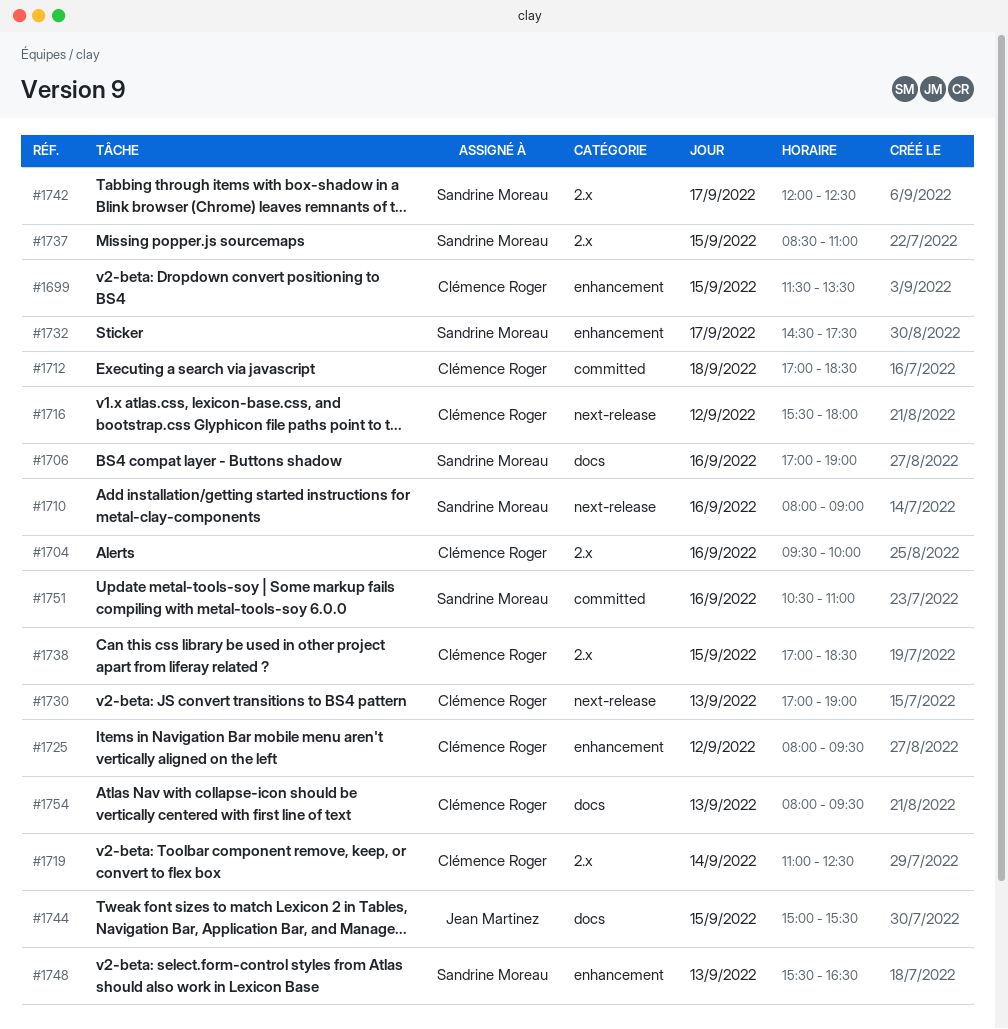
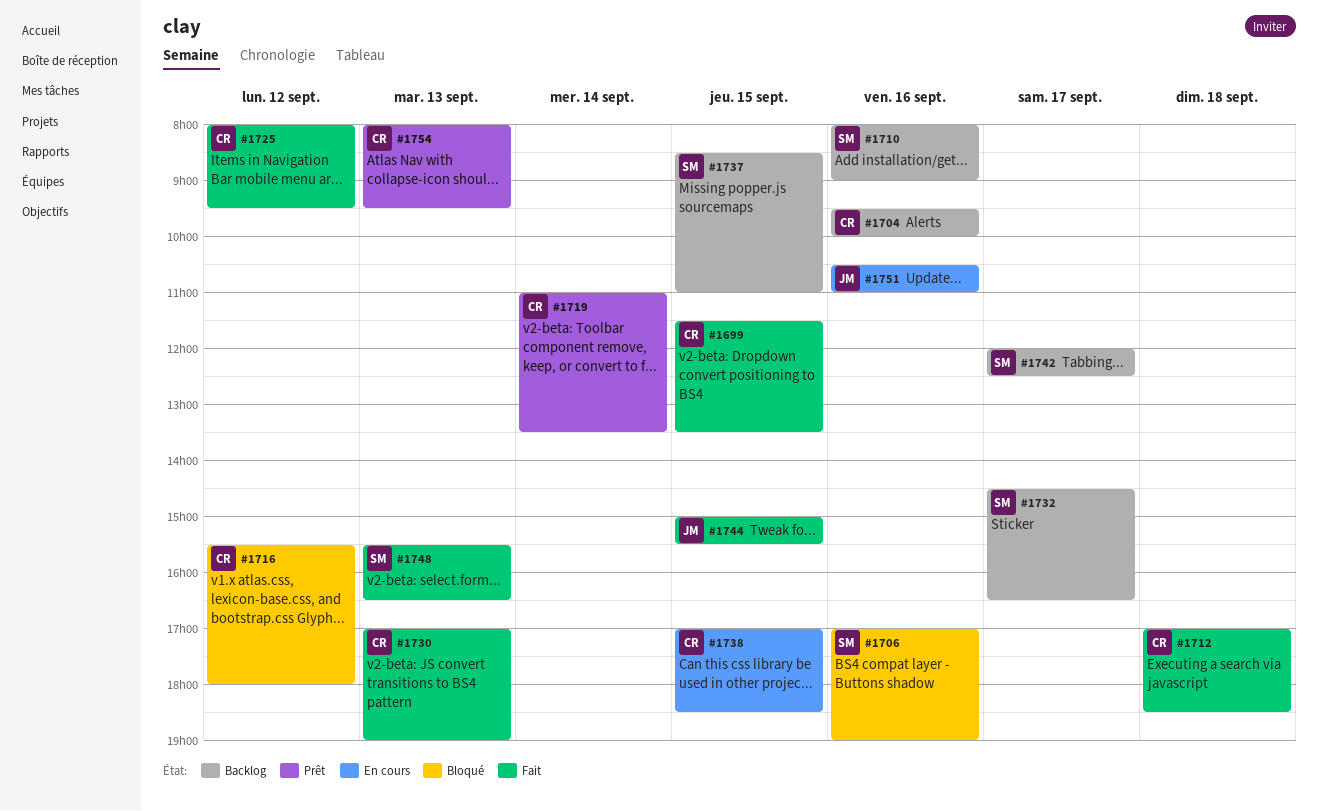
#1719, ends: 12:30 -> 13:30
#1732, ends: 17:30 -> 16:30
#1751, owner: Sandrine Moreau -> Jean Martinez

